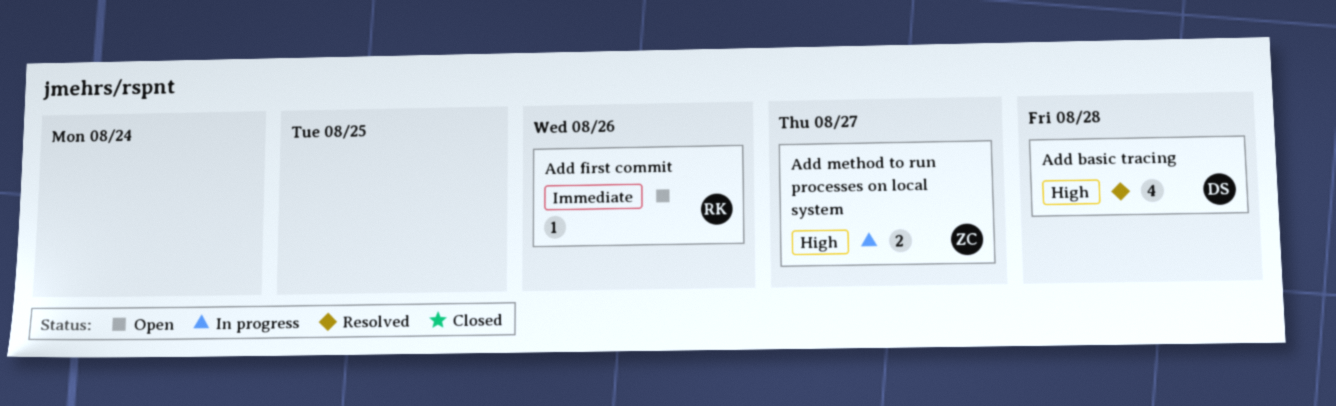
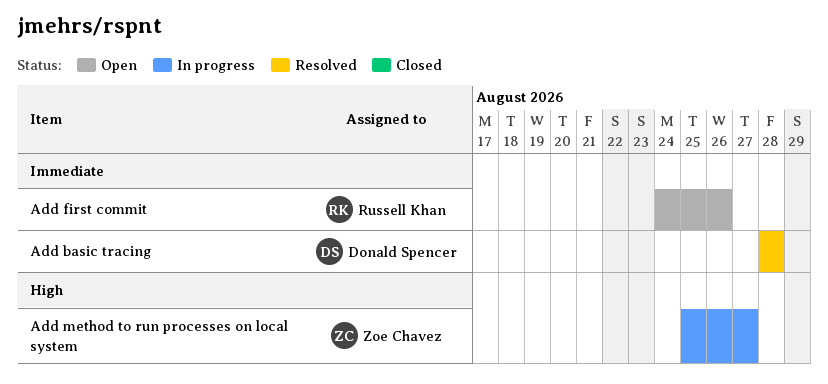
Add basic tracing, priority: High -> Immediate

